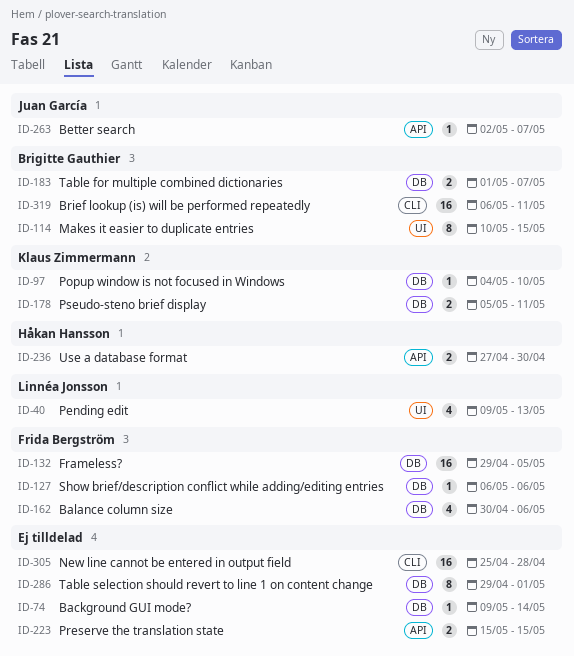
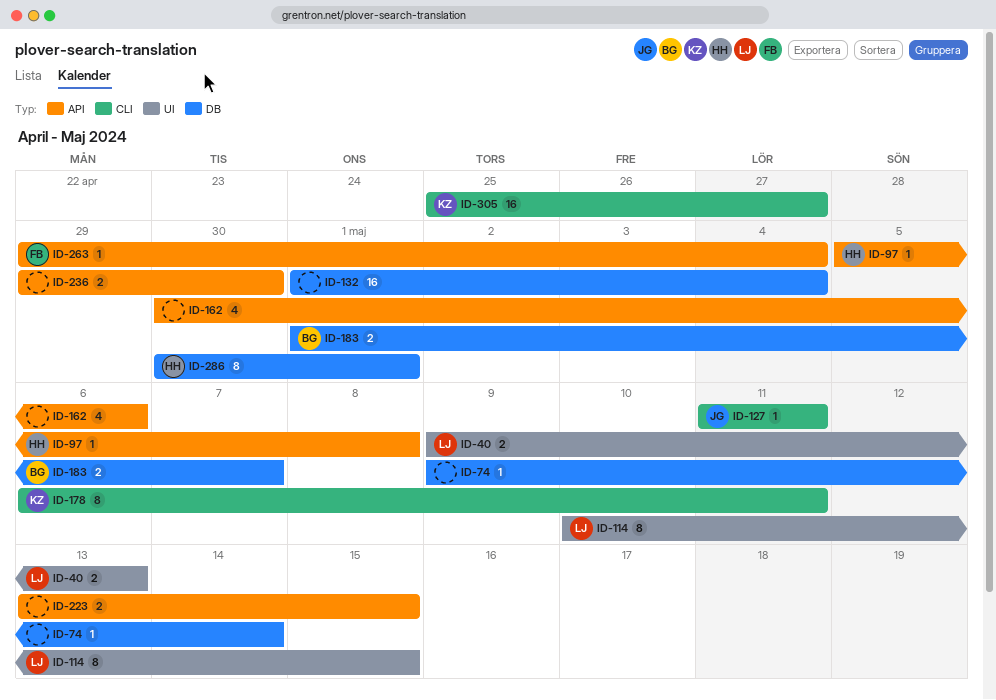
ID-40, estimate: 4 -> 2
ID-97, owner: Klaus Zimmermann -> Håkan Hansson
ID-97, label: DB -> API
ID-97, start: May 4 -> May 5
ID-97, due: May 10 -> May 8
ID-114, owner: Brigitte Gauthier -> Linnéa Jonsson
ID-127, owner: Frida Bergström -> Juan García
ID-127, label: DB -> CLI
ID-127, start: May 6 -> May 11
ID-127, due: May 6 -> May 11
ID-132, owner: Frida Bergström -> none
ID-132, start: Apr 29 -> May 1
ID-132, due: May 5 -> May 4
ID-162, owner: Frida Bergström -> none
ID-162, label: DB -> API
ID-178, label: DB -> CLI
ID-178, estimate: 2 -> 8
ID-178, start: May 5 -> May 6
ID-223, start: May 15 -> May 13
ID-236, owner: Håkan Hansson -> none
ID-236, start: Apr 27 -> Apr 29
ID-263, owner: Juan García -> Frida Bergström
ID-263, start: May 2 -> Apr 29
ID-263, due: May 7 -> May 4
ID-286, owner: none -> Håkan Hansson
ID-286, start: Apr 29 -> Apr 30
ID-305, owner: none -> Klaus Zimmermann
ID-305, due: Apr 28 -> Apr 27
ID-319: present -> none

